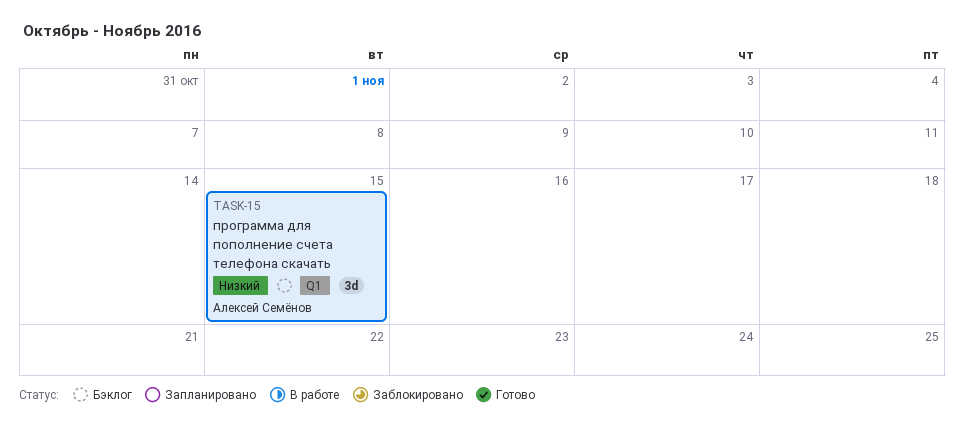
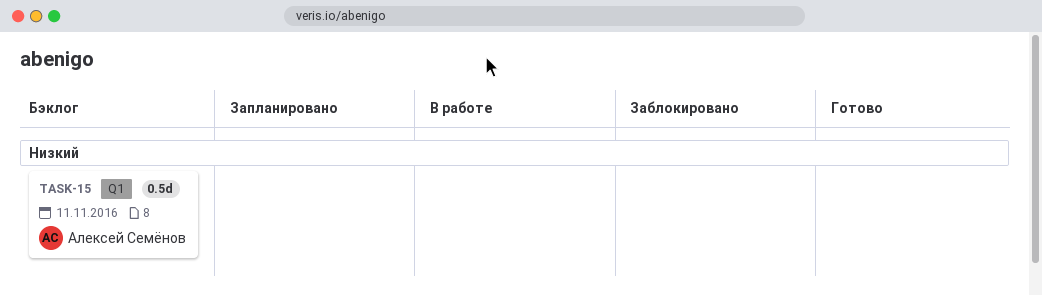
TASK-15, estimate: 3d -> 0.5d
TASK-15, due: Nov 15 -> Nov 11

